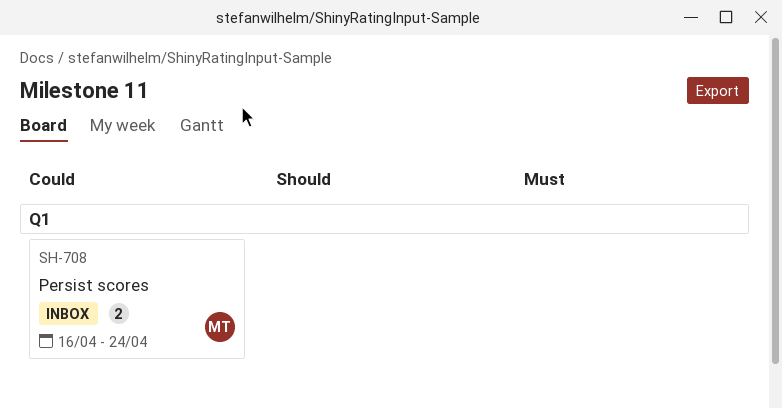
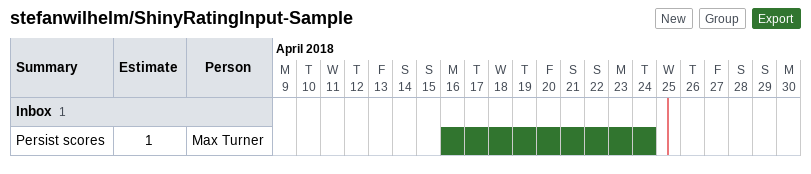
Persist scores, estimate: 2 -> 1

